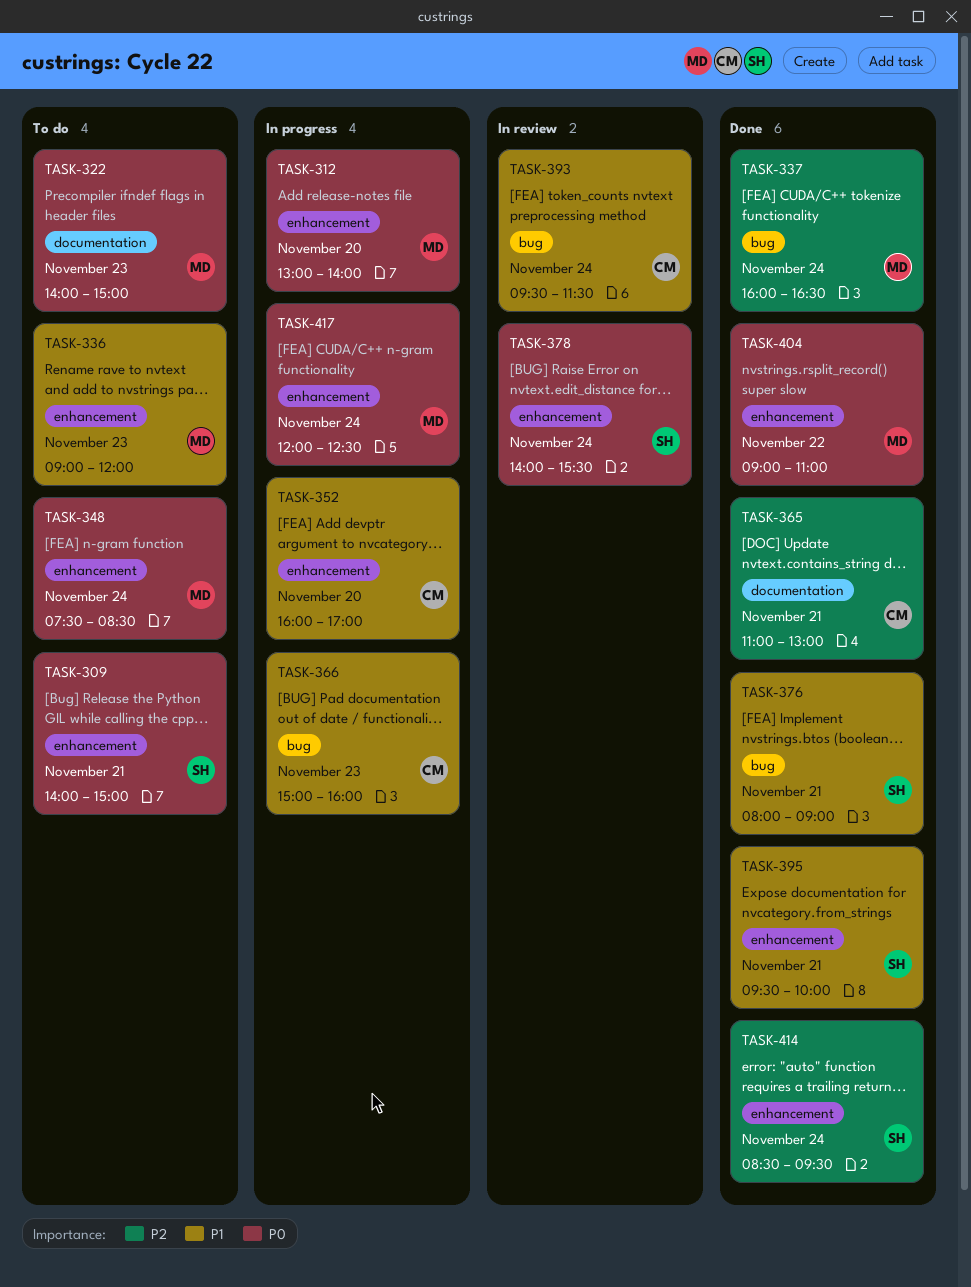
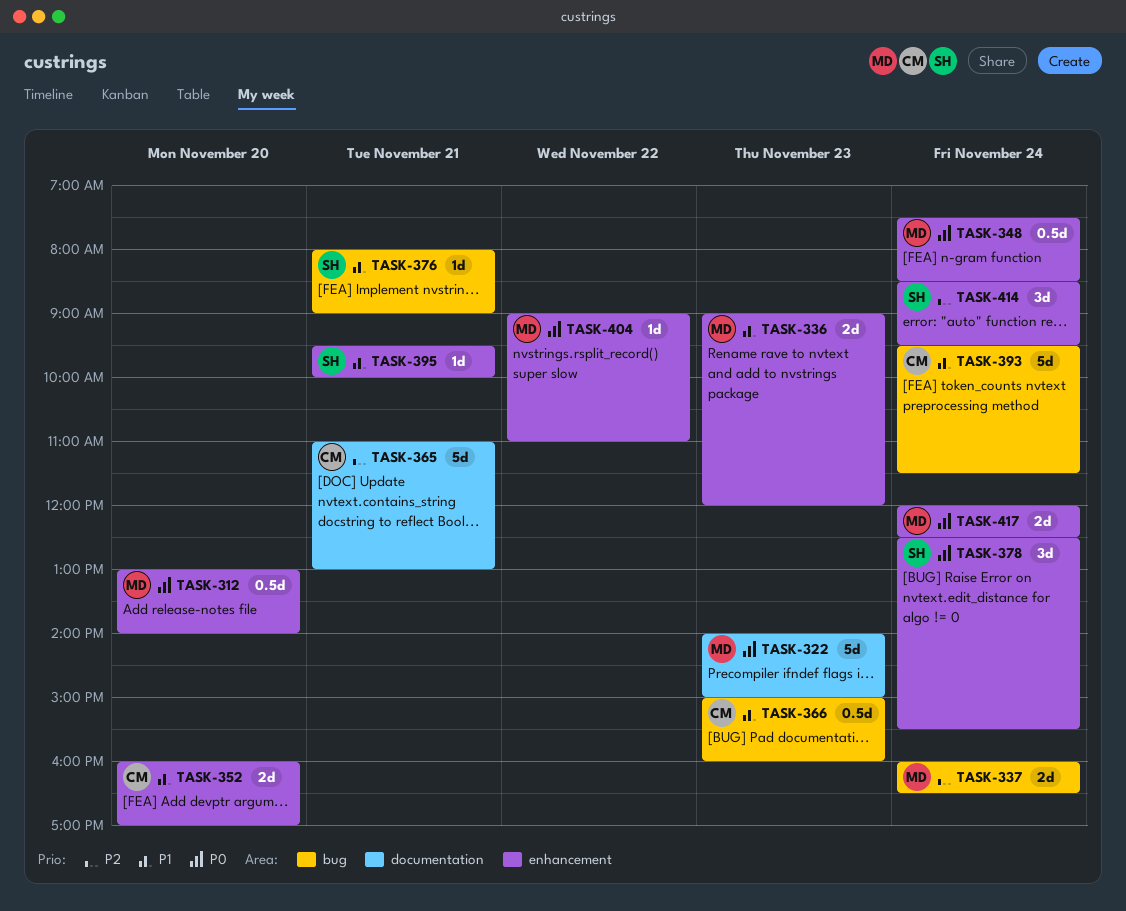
TASK-309: present -> none
TASK-378, begins: 14:00 -> 12:30

